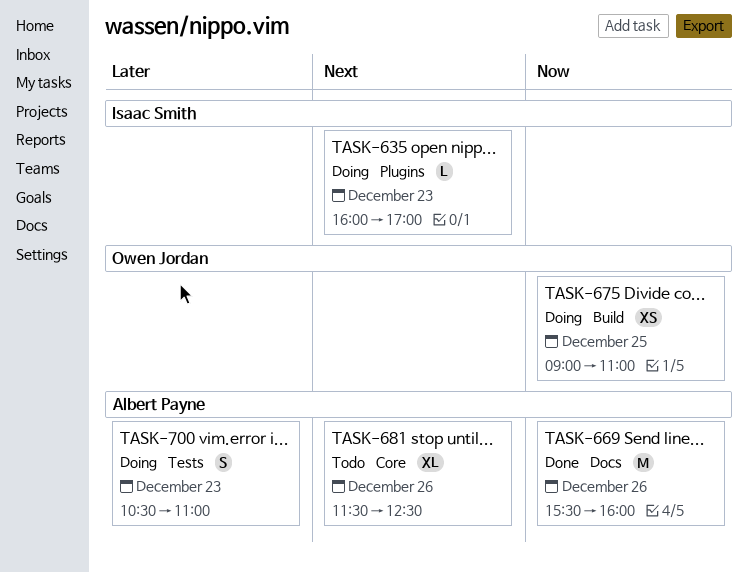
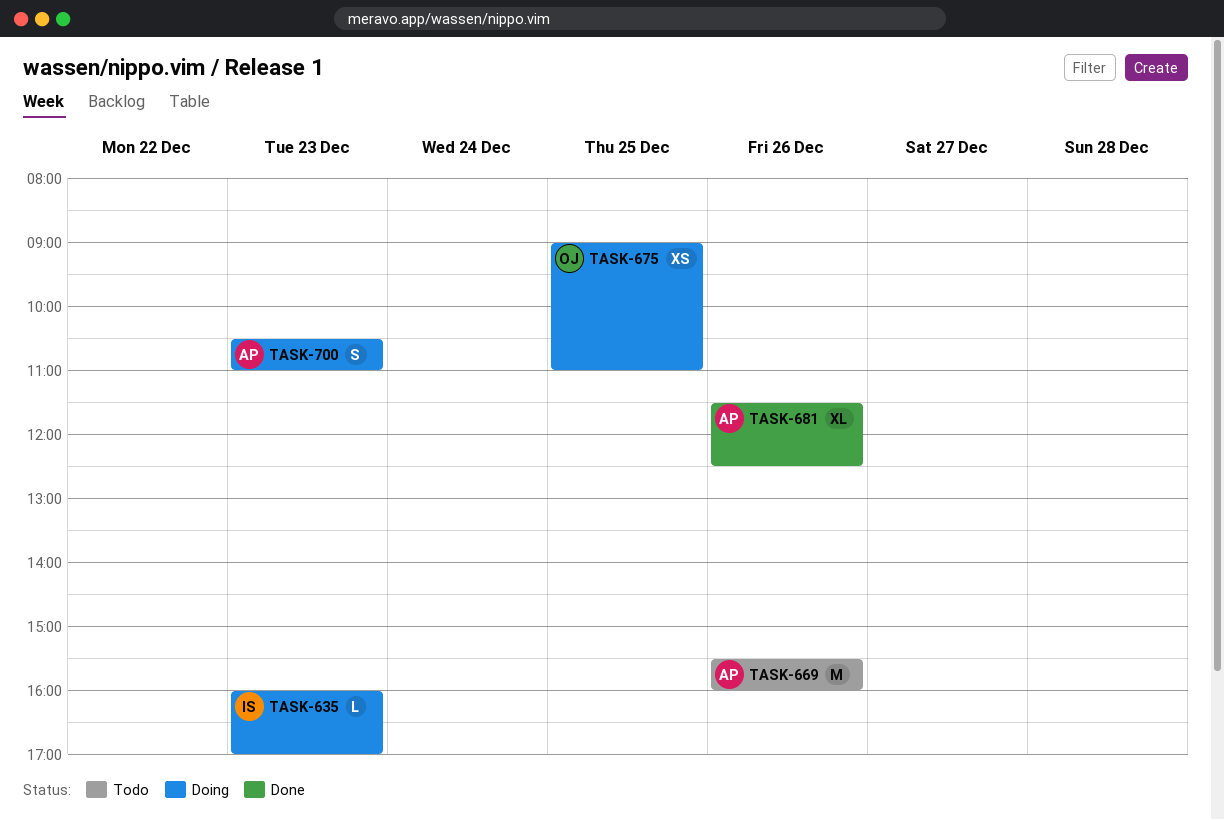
TASK-669, status: Done -> Todo
TASK-681, status: Todo -> Done

